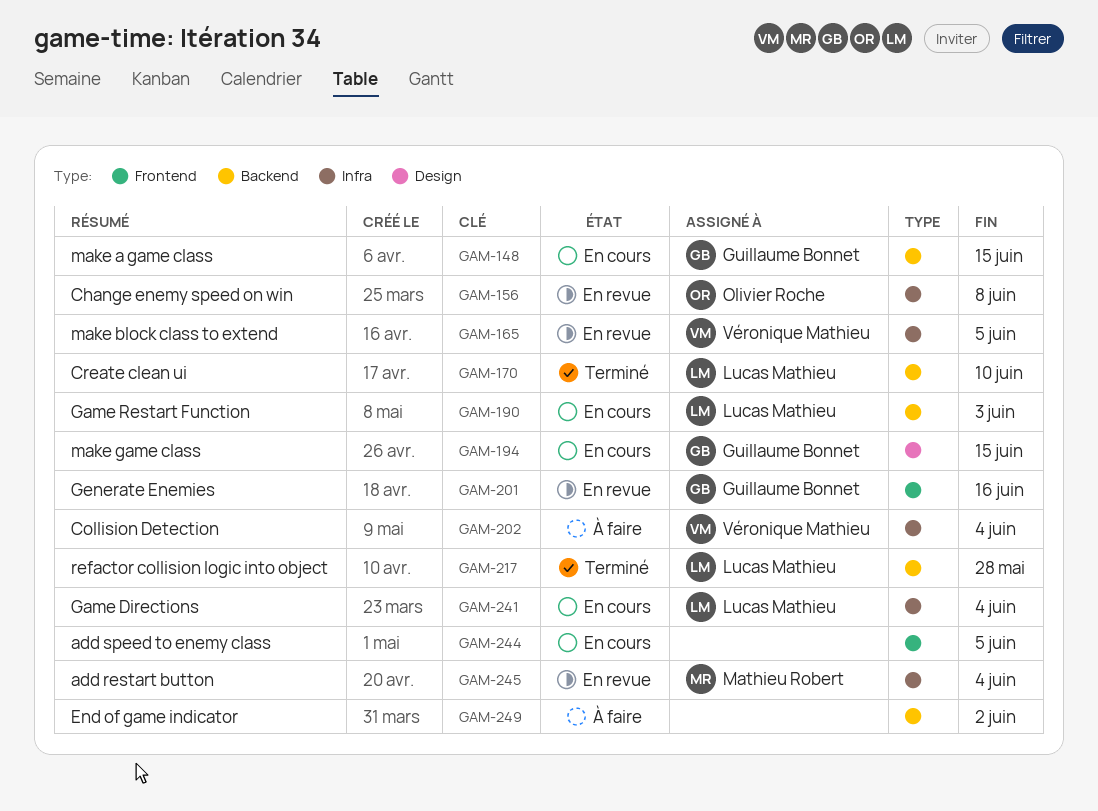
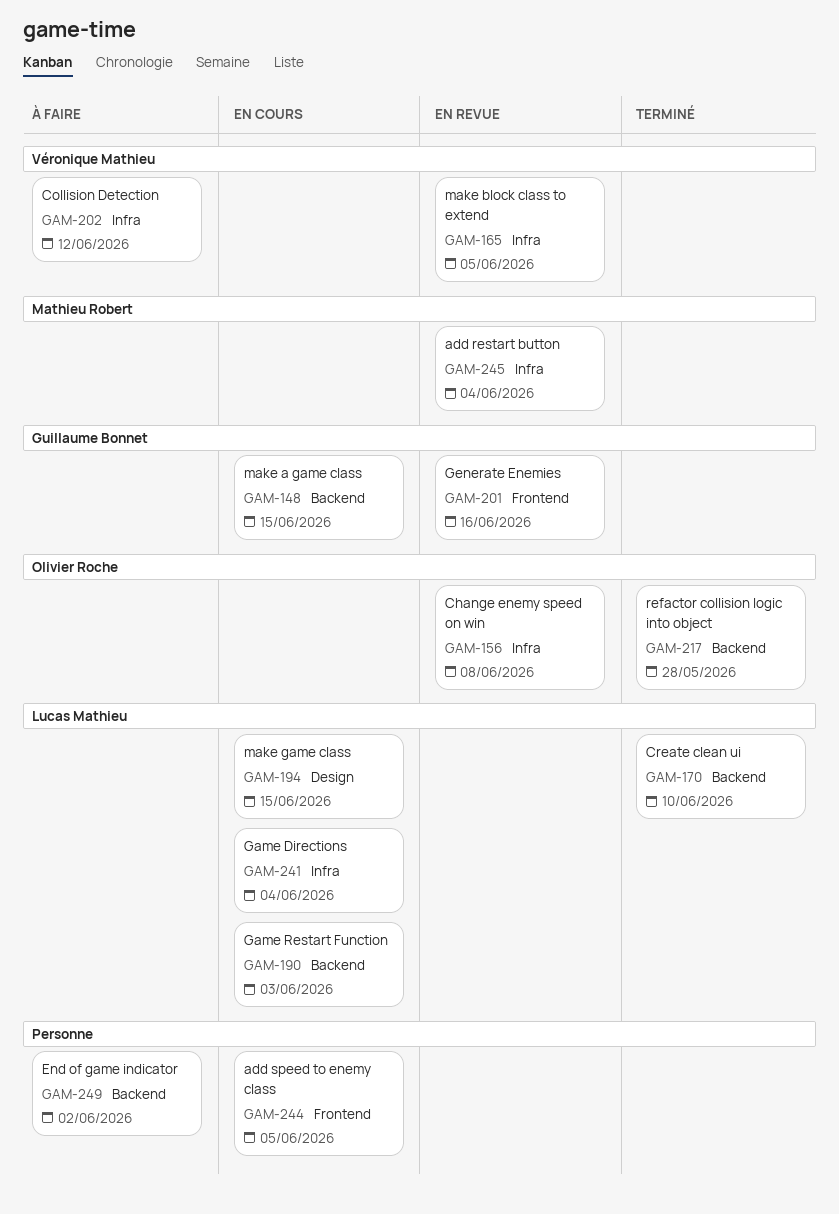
GAM-194, owner: Guillaume Bonnet -> Lucas Mathieu
GAM-202, due: Jun 4 -> Jun 12
GAM-217, owner: Lucas Mathieu -> Olivier Roche

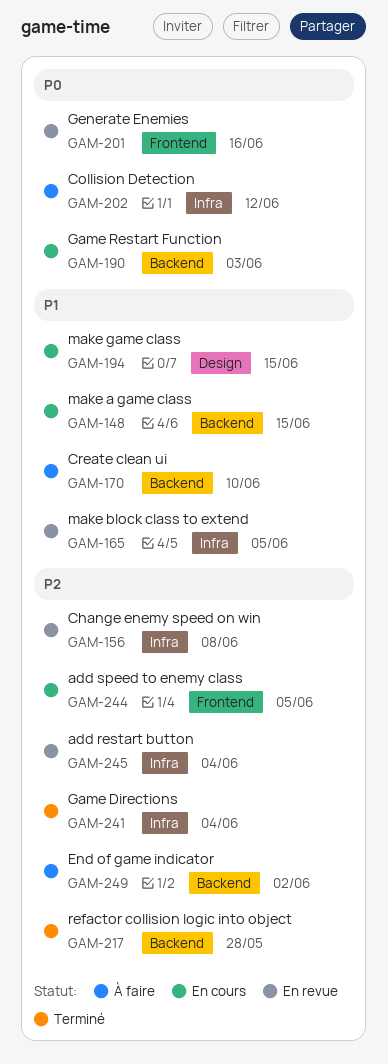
GAM-170, status: Terminé -> À faire
GAM-241, status: En cours -> Terminé

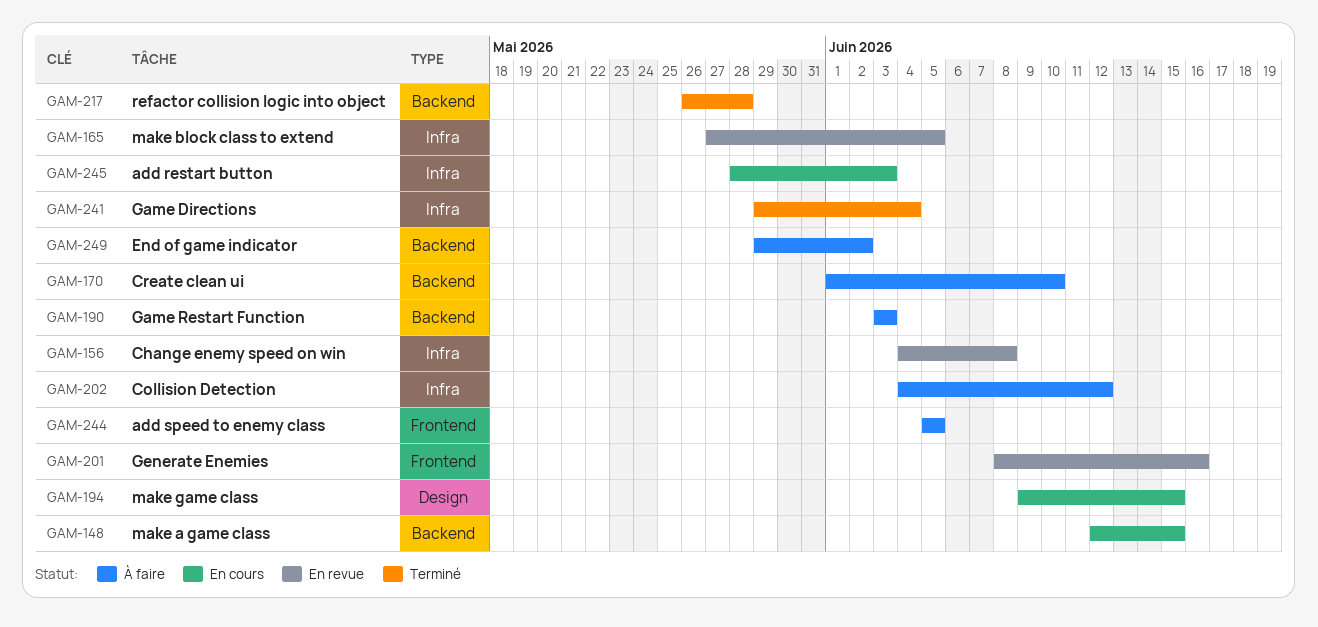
GAM-190, status: En cours -> À faire
GAM-244, status: En cours -> À faire
GAM-245, status: En revue -> En cours
GAM-245, due: Jun 4 -> Jun 3

